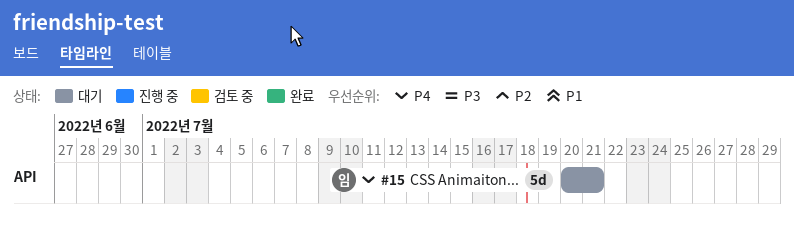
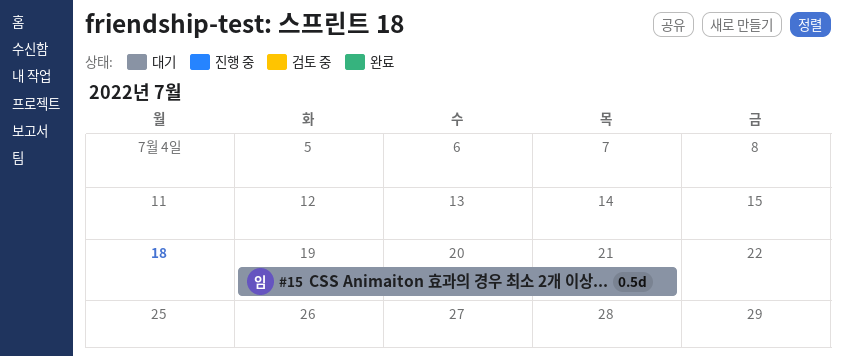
#15, estimate: 5d -> 0.5d
#15, start: Jul 20 -> Jul 19

